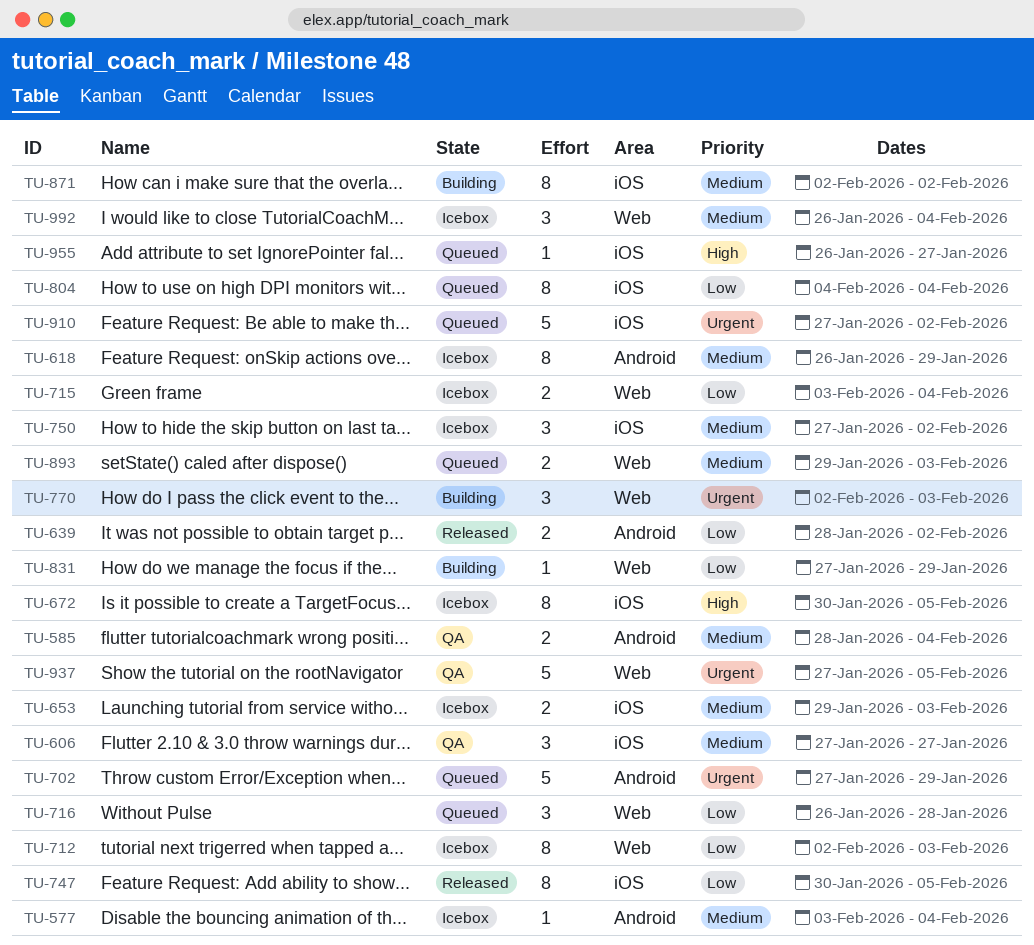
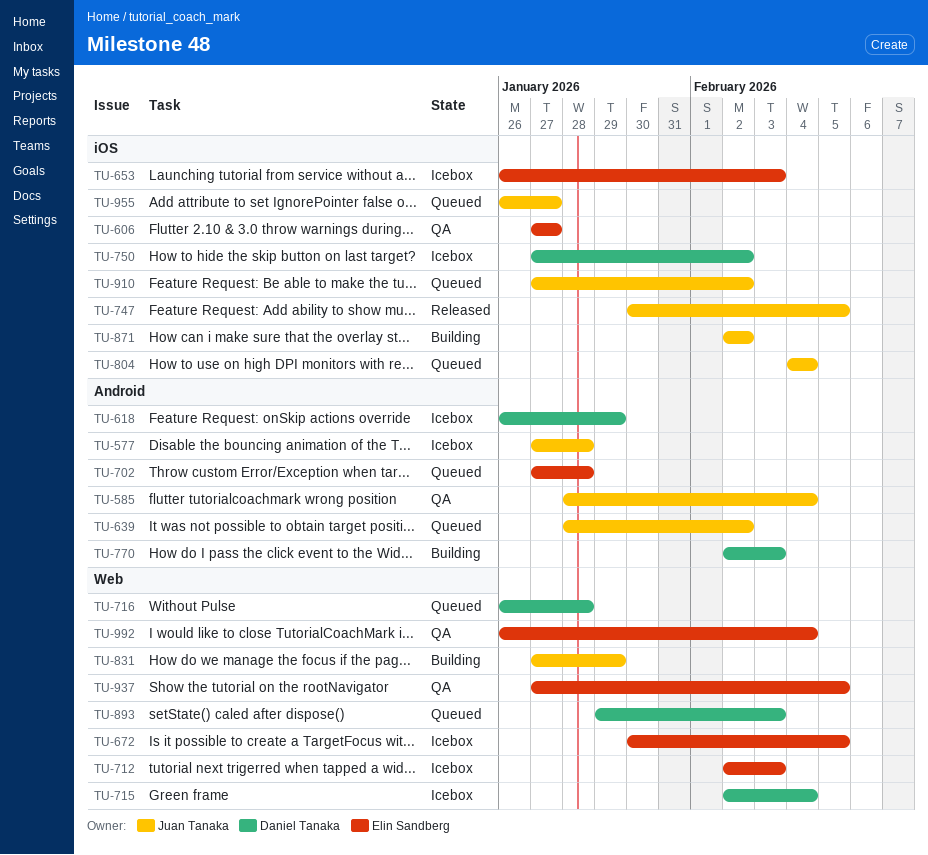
TU-577, start: Feb 3 -> Jan 27
TU-577, due: Feb 4 -> Jan 28
TU-639, status: Released -> Queued
TU-653, start: Jan 29 -> Jan 26
TU-672, label: iOS -> Web
TU-702, due: Jan 29 -> Jan 28
TU-715, start: Feb 3 -> Feb 2
TU-770, label: Web -> Android
TU-992, status: Icebox -> QA

